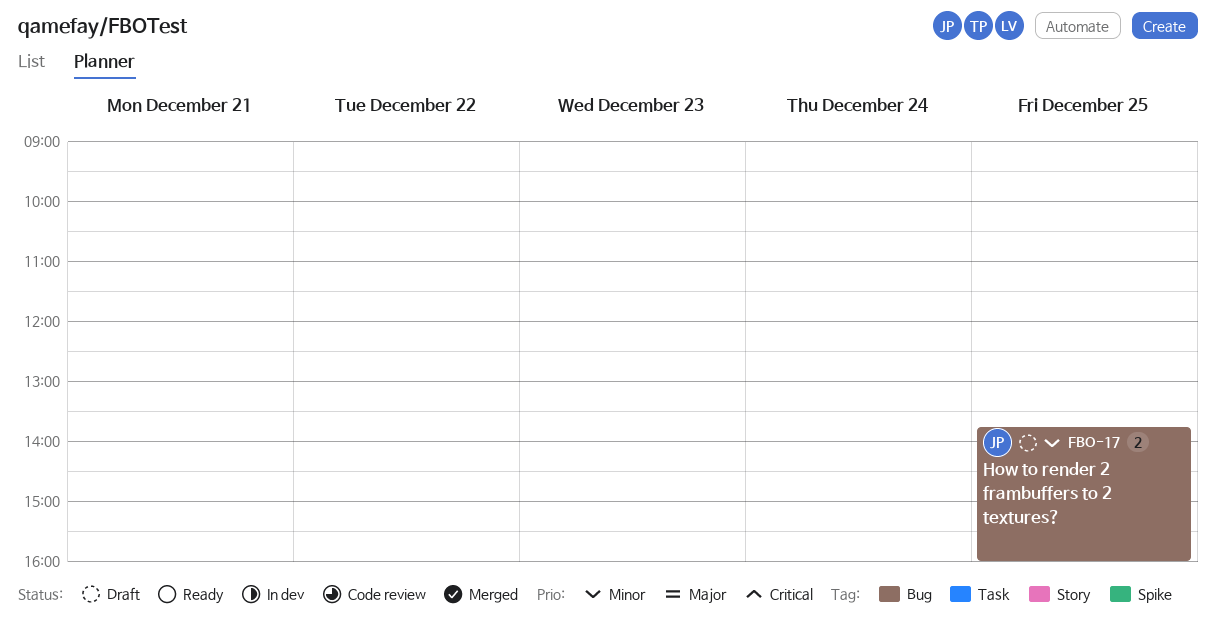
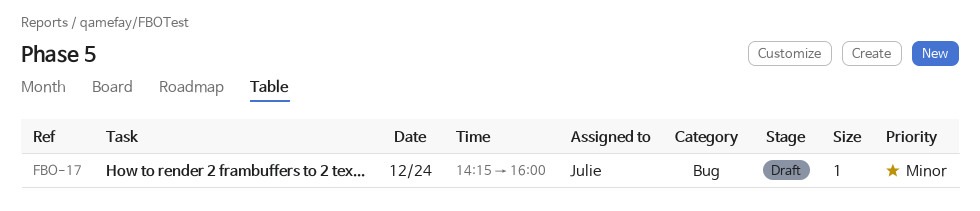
FBO-17, estimate: 2 -> 1
FBO-17, day: Dec 25 -> Dec 24
FBO-17, begins: 13:45 -> 14:15

